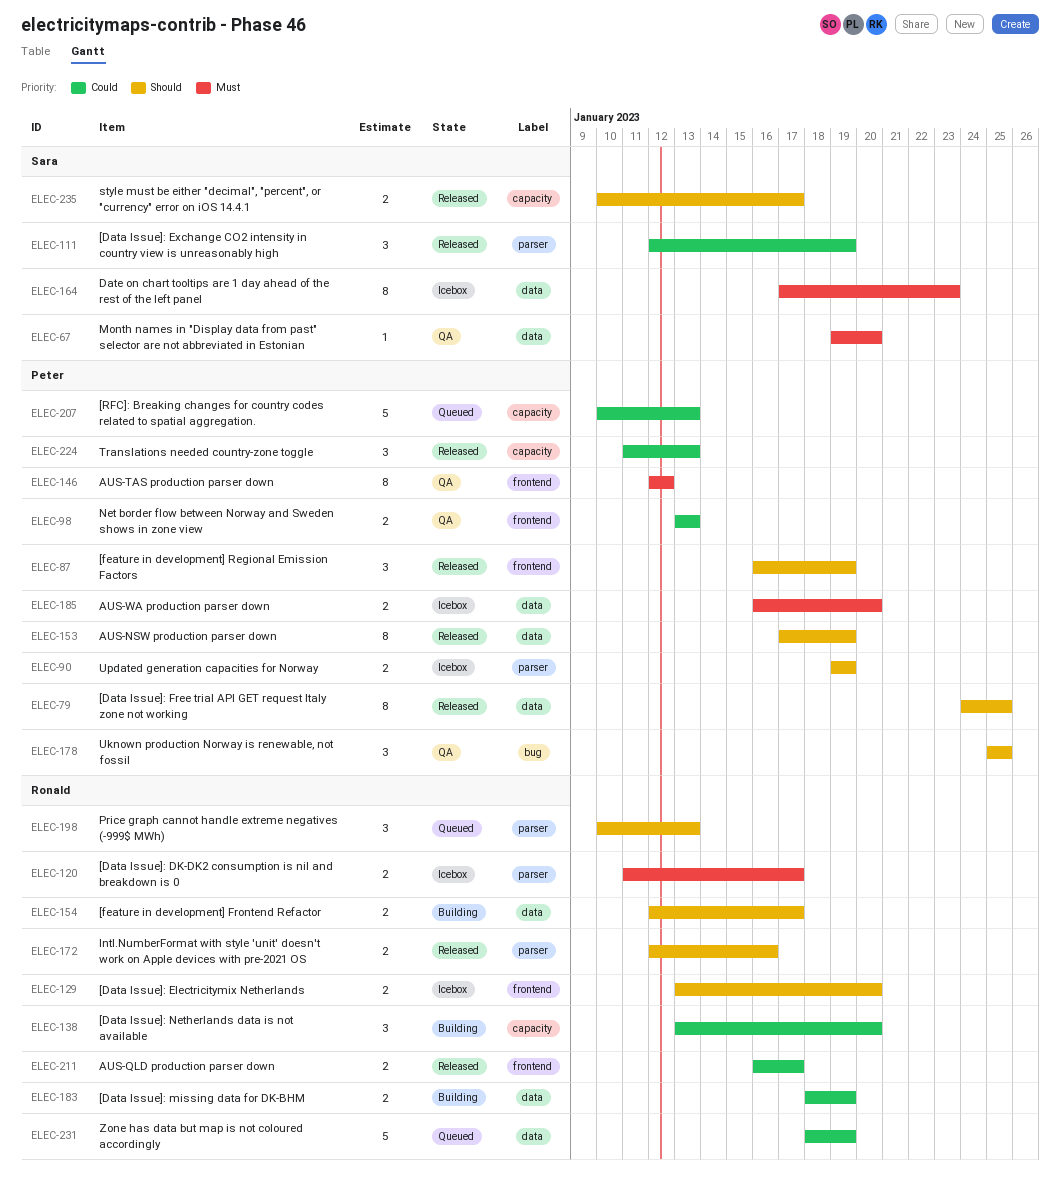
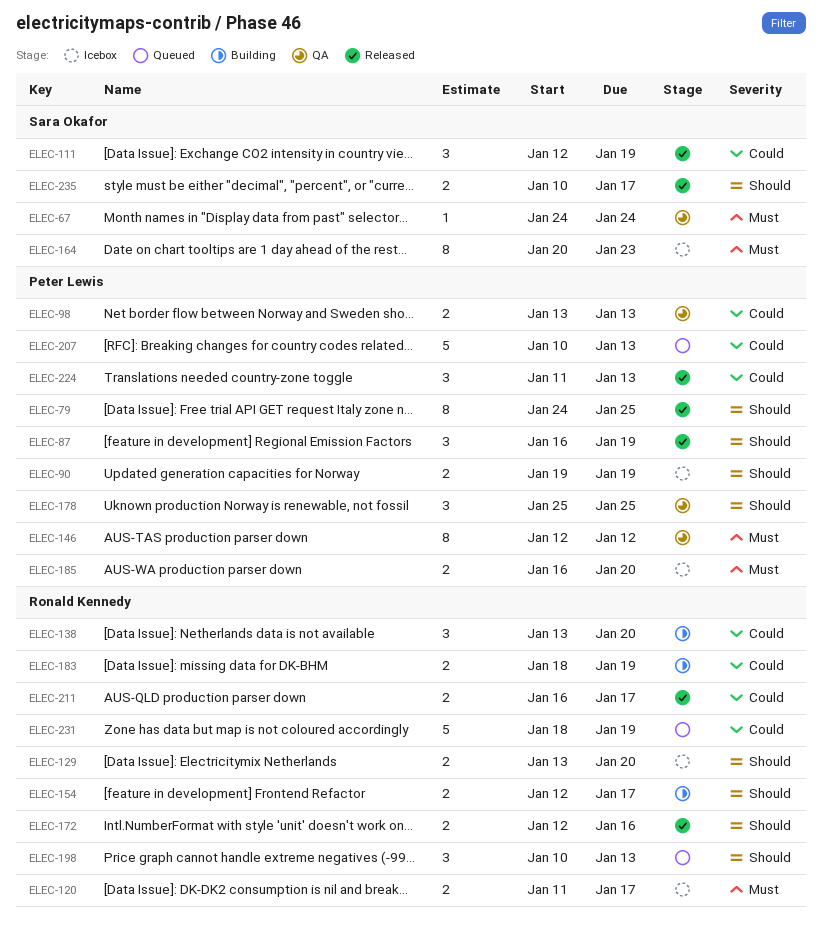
ELEC-67, start: Jan 19 -> Jan 24
ELEC-67, due: Jan 20 -> Jan 24
ELEC-153: present -> none
ELEC-164, start: Jan 17 -> Jan 20

